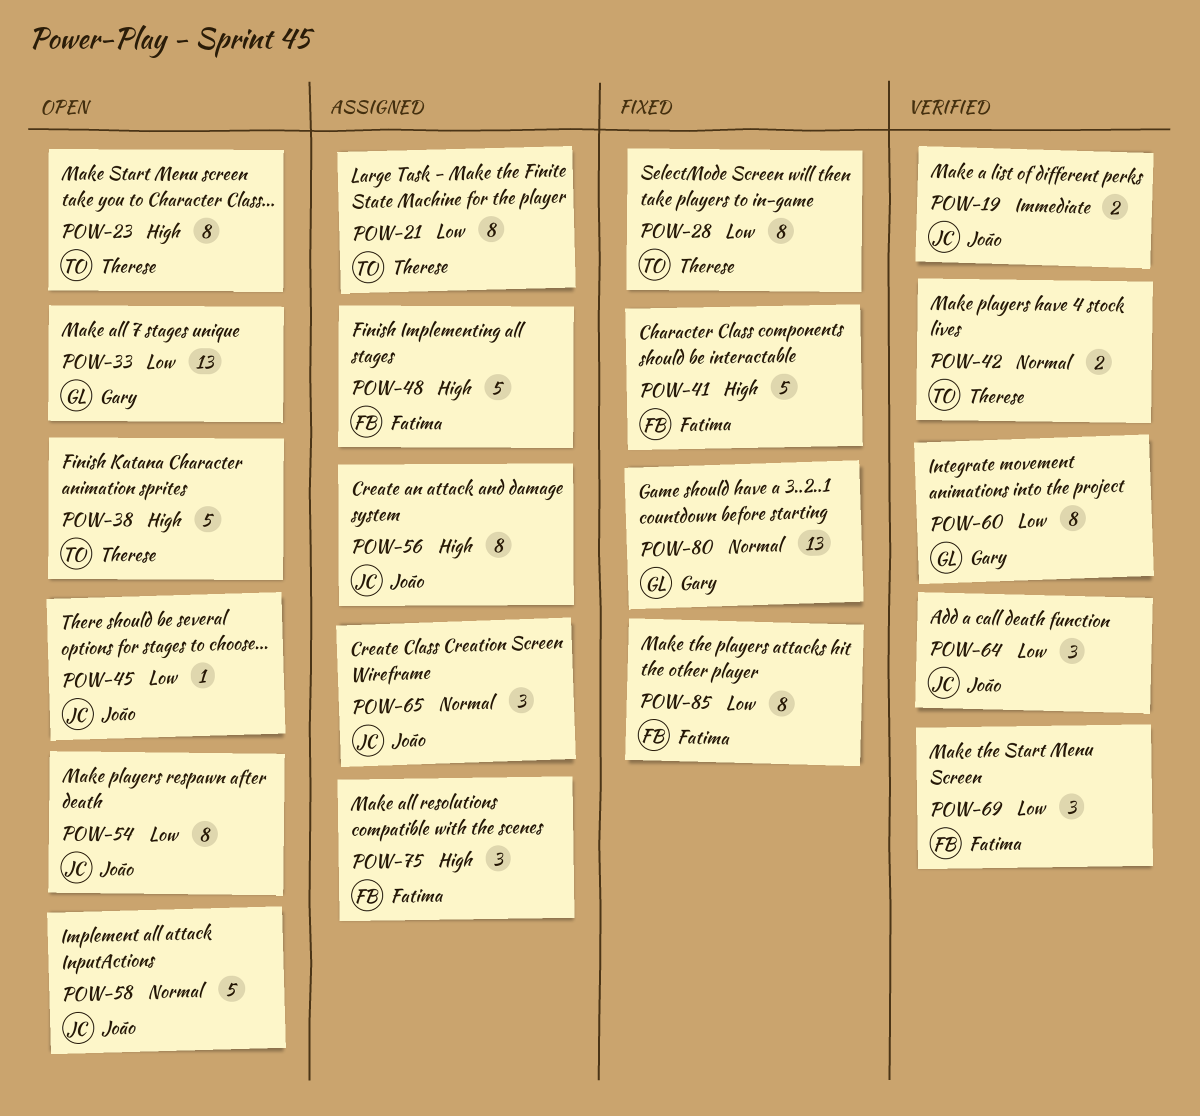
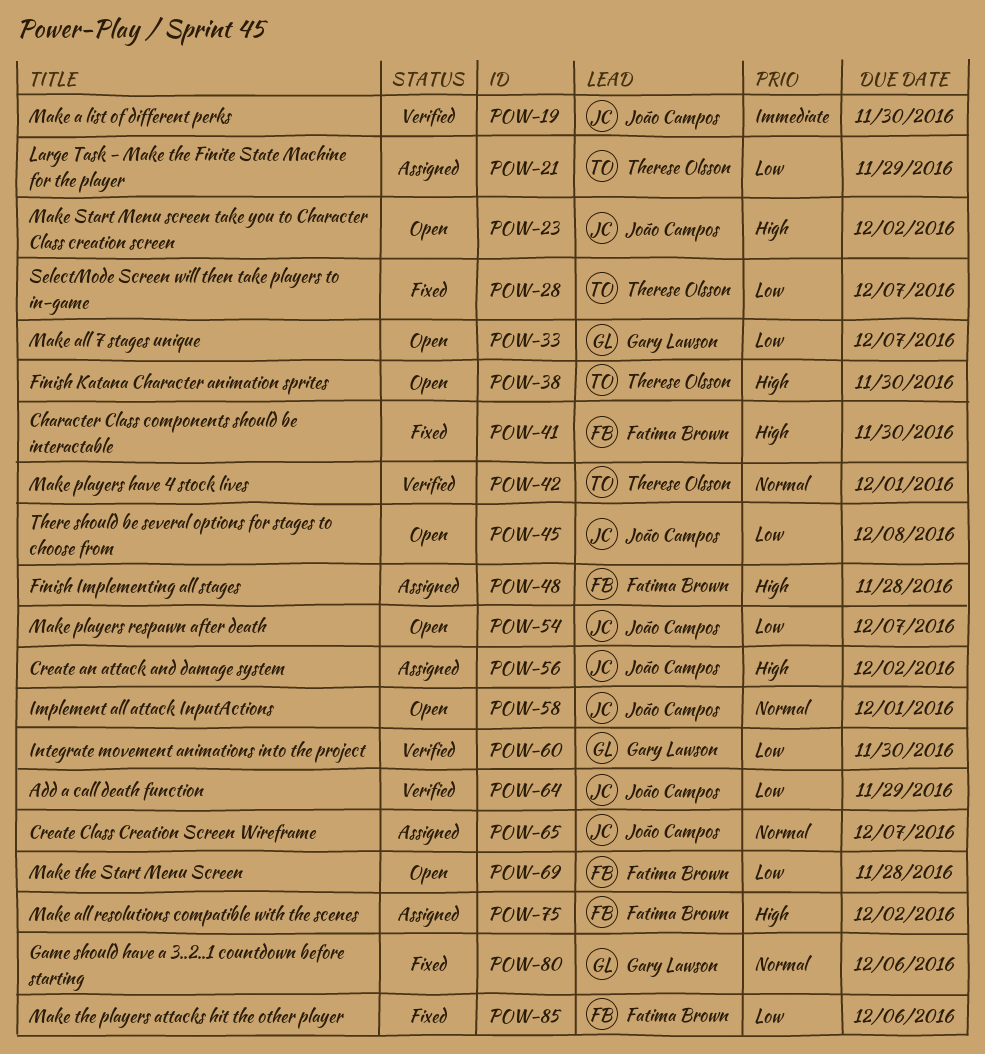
POW-23, owner: Therese Olsson -> João Campos
POW-69, status: Verified -> Open

